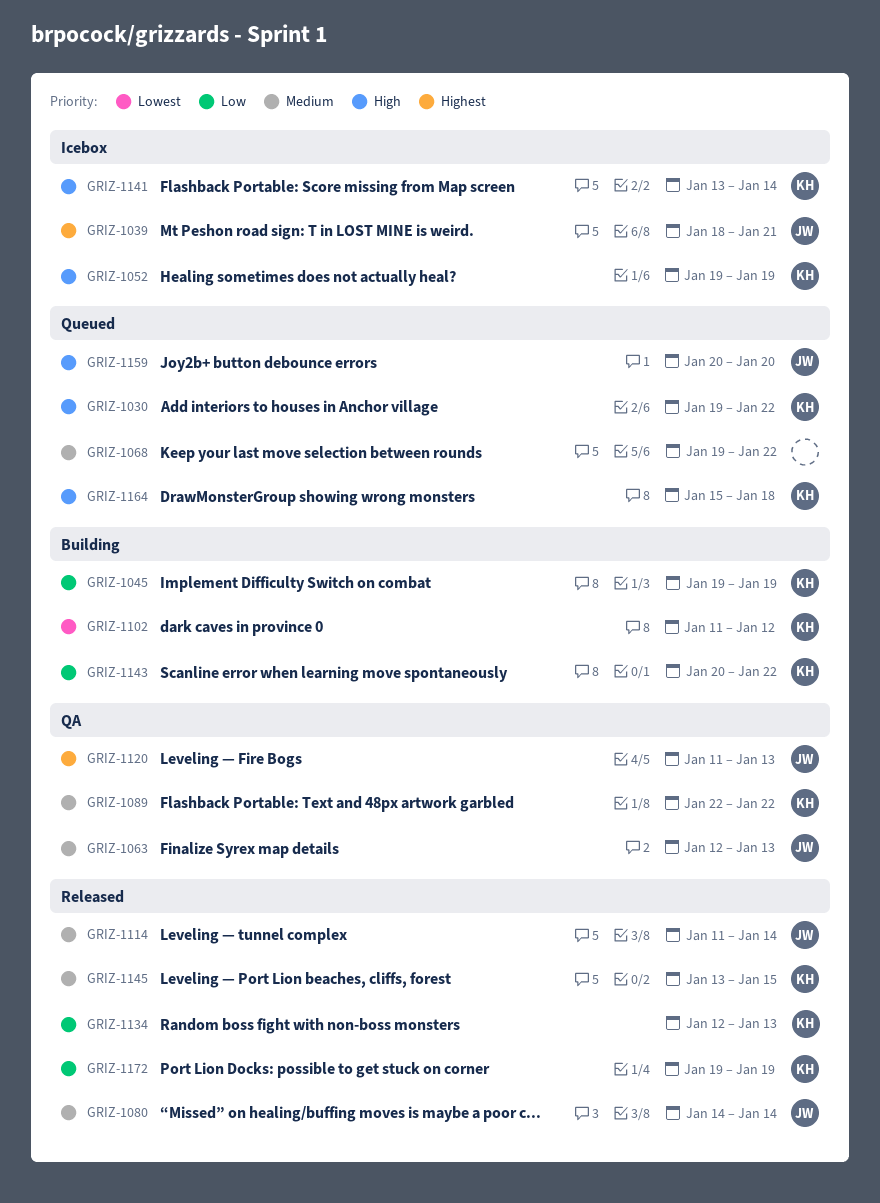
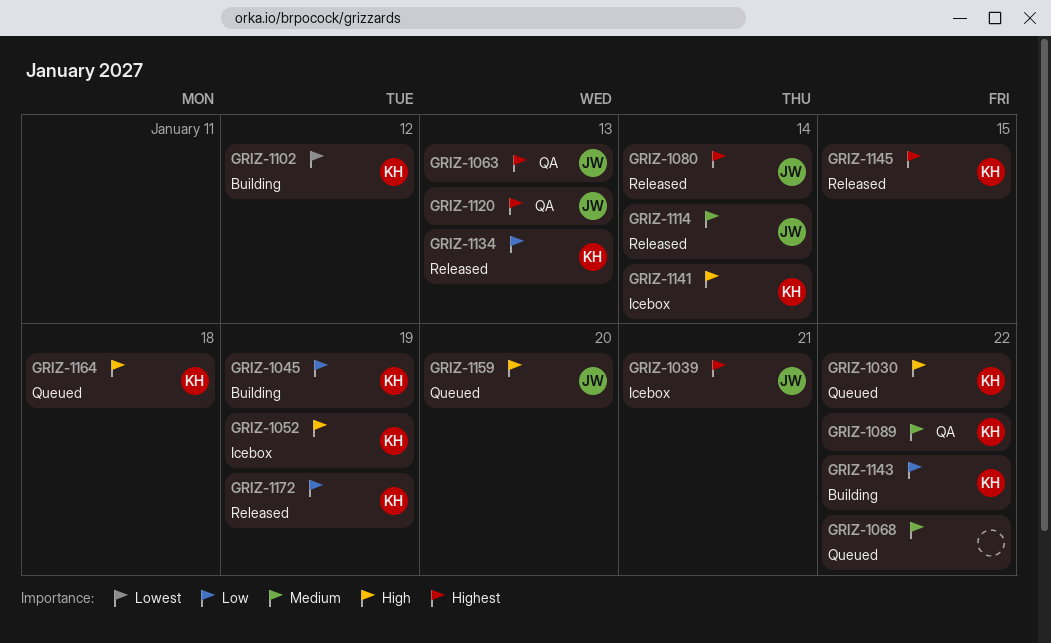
GRIZ-1063, priority: Medium -> Highest
GRIZ-1080, priority: Medium -> Highest
GRIZ-1145, priority: Medium -> Highest

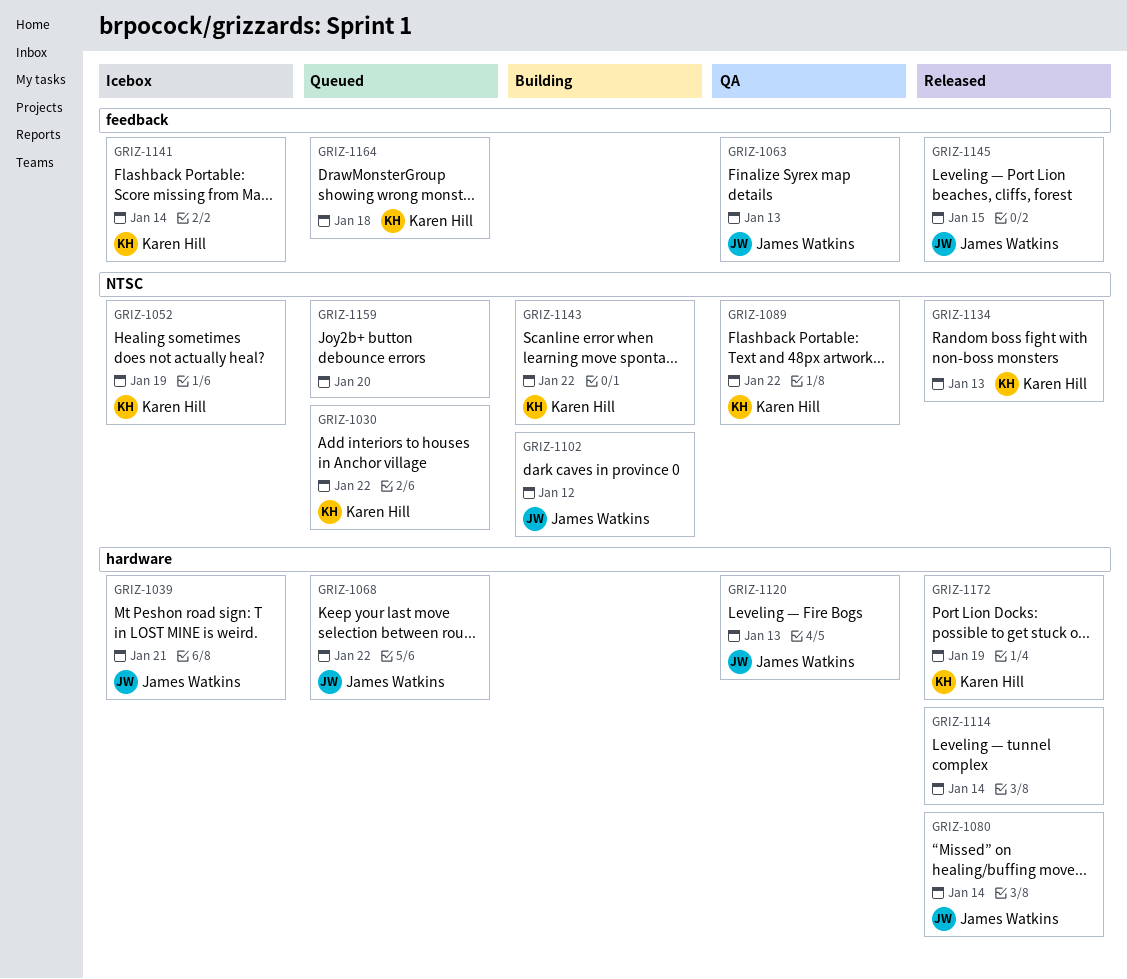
GRIZ-1045: present -> none
GRIZ-1068, owner: none -> James Watkins
GRIZ-1102, owner: Karen Hill -> James Watkins
GRIZ-1114, owner: James Watkins -> none
GRIZ-1145, owner: Karen Hill -> James Watkins
GRIZ-1159, owner: James Watkins -> none

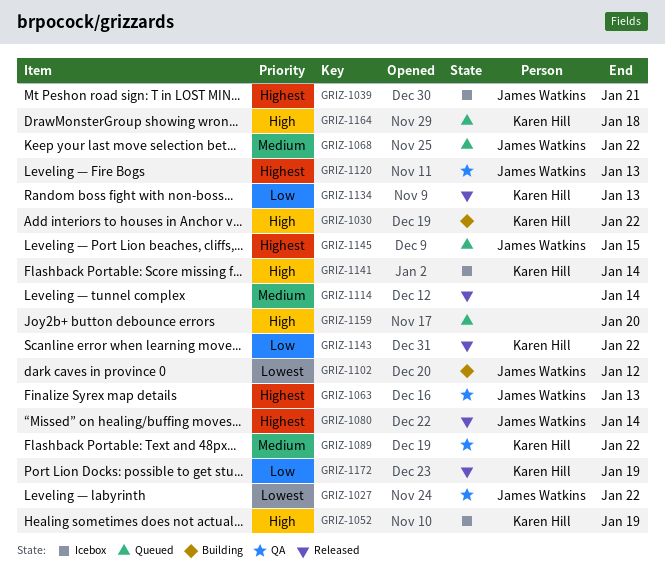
GRIZ-1027: none -> present
GRIZ-1030, status: Queued -> Building
GRIZ-1143, status: Building -> Released
GRIZ-1145, status: Released -> Queued

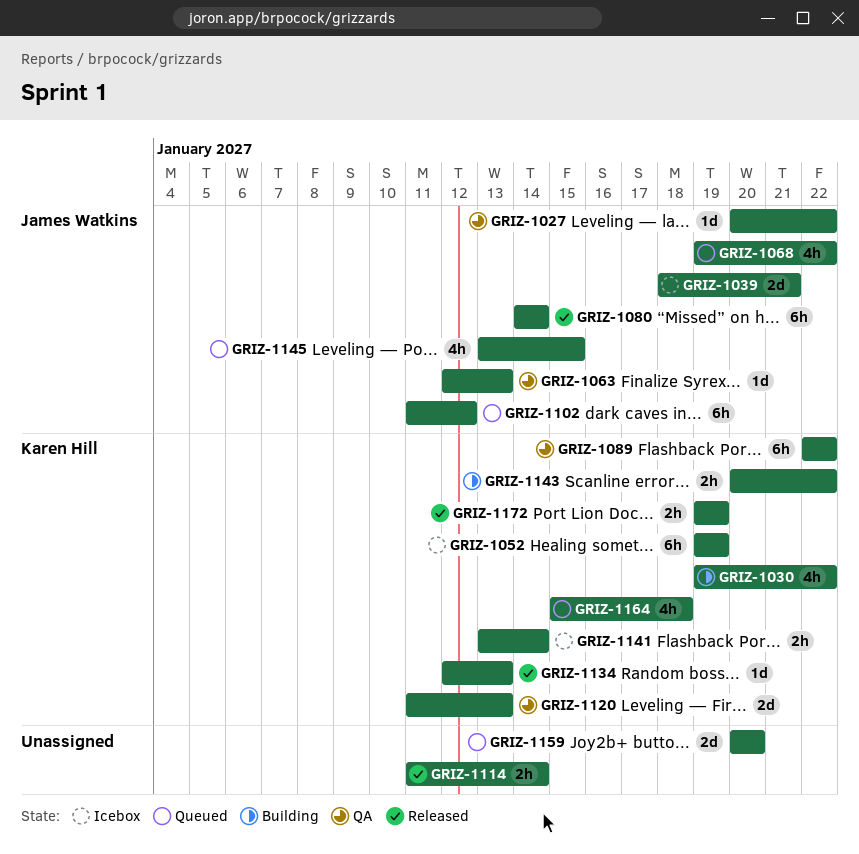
GRIZ-1102, status: Building -> Queued
GRIZ-1120, owner: James Watkins -> Karen Hill
GRIZ-1143, status: Released -> Building

